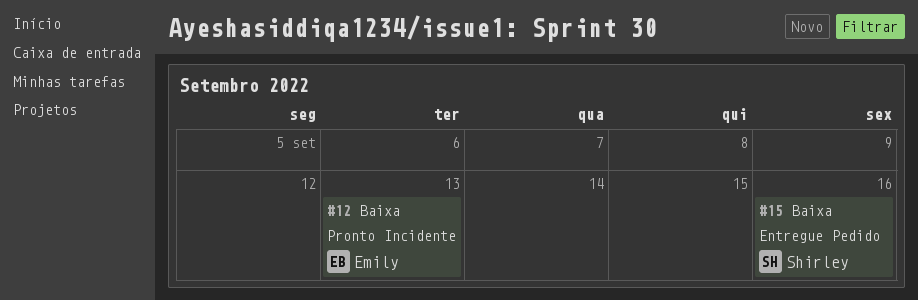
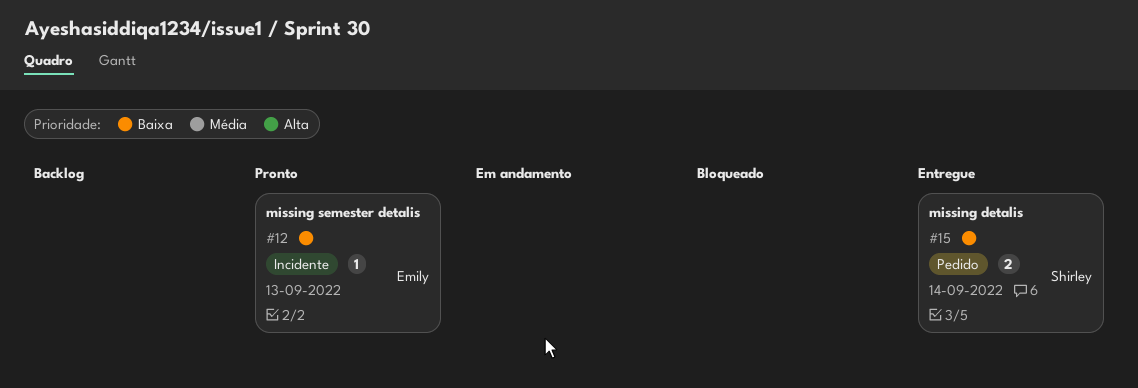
#15, due: Sep 16 -> Sep 14

